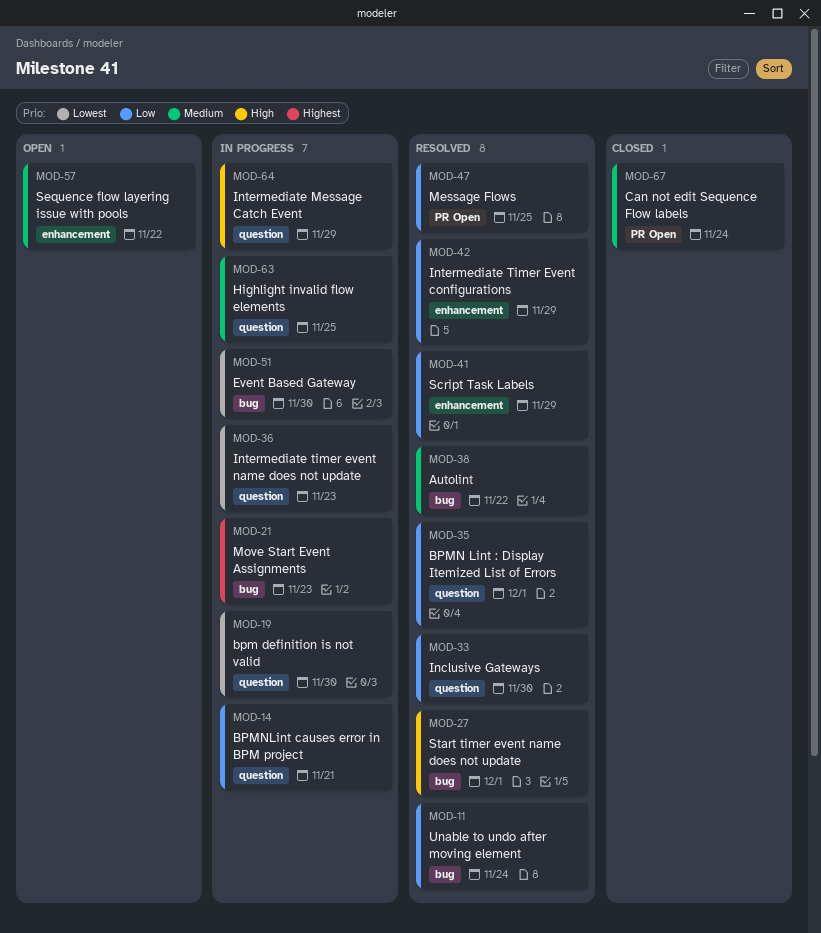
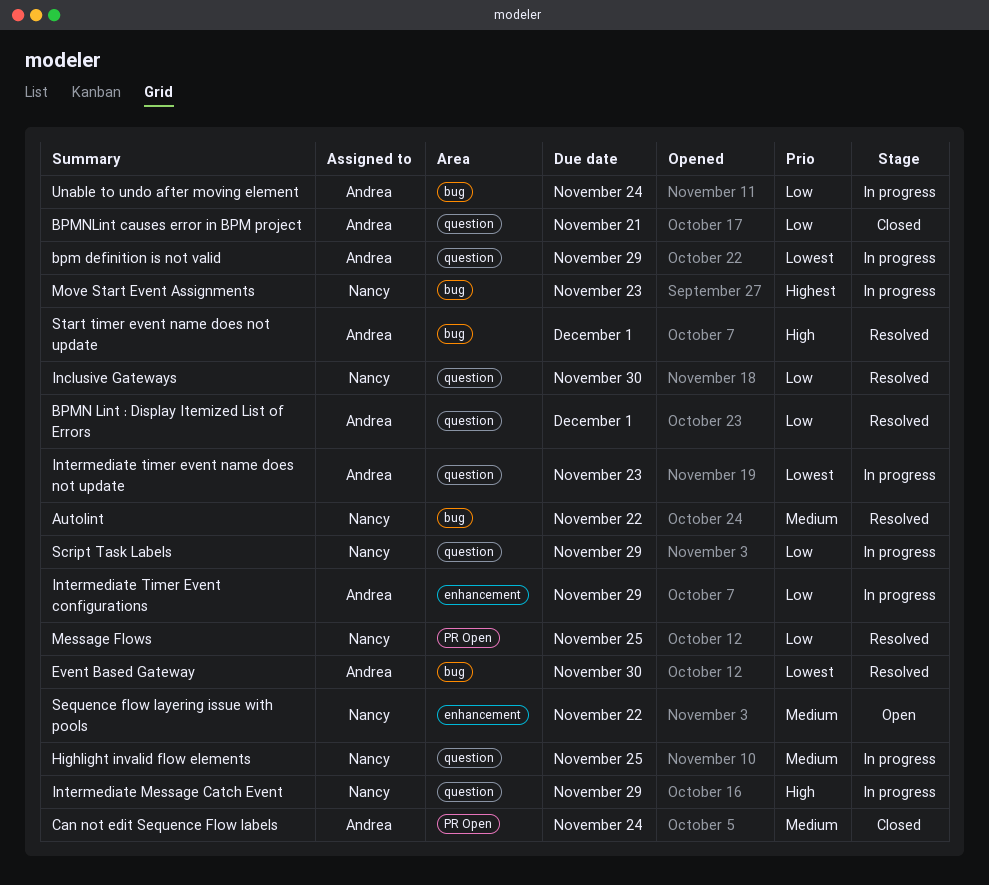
bpm definition is not valid, due: Nov 30 -> Nov 29
BPMNLint causes error in BPM project, status: In progress -> Closed
Event Based Gateway, status: In progress -> Resolved
Intermediate Timer Event configurations, status: Resolved -> In progress
Script Task Labels, status: Resolved -> In progress
Script Task Labels, label: enhancement -> question
Unable to undo after moving element, status: Resolved -> In progress

